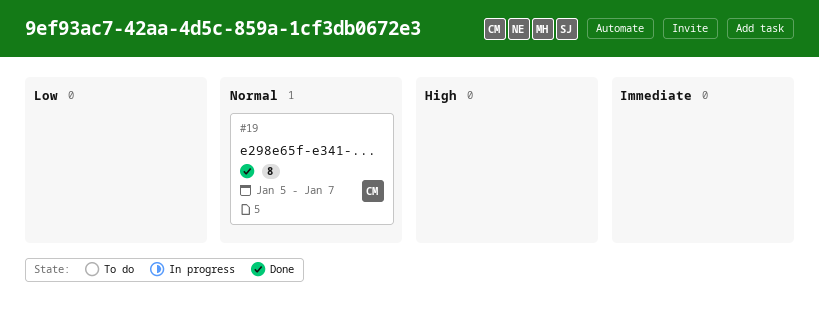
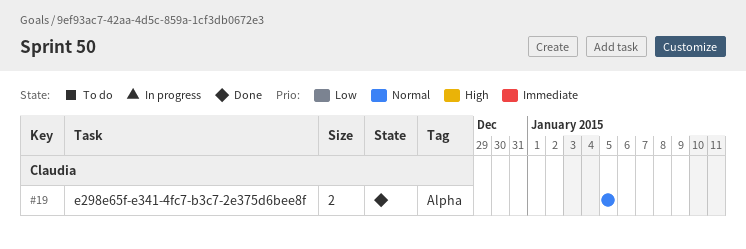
#19, estimate: 8 -> 2
#19, due: Jan 7 -> Jan 5

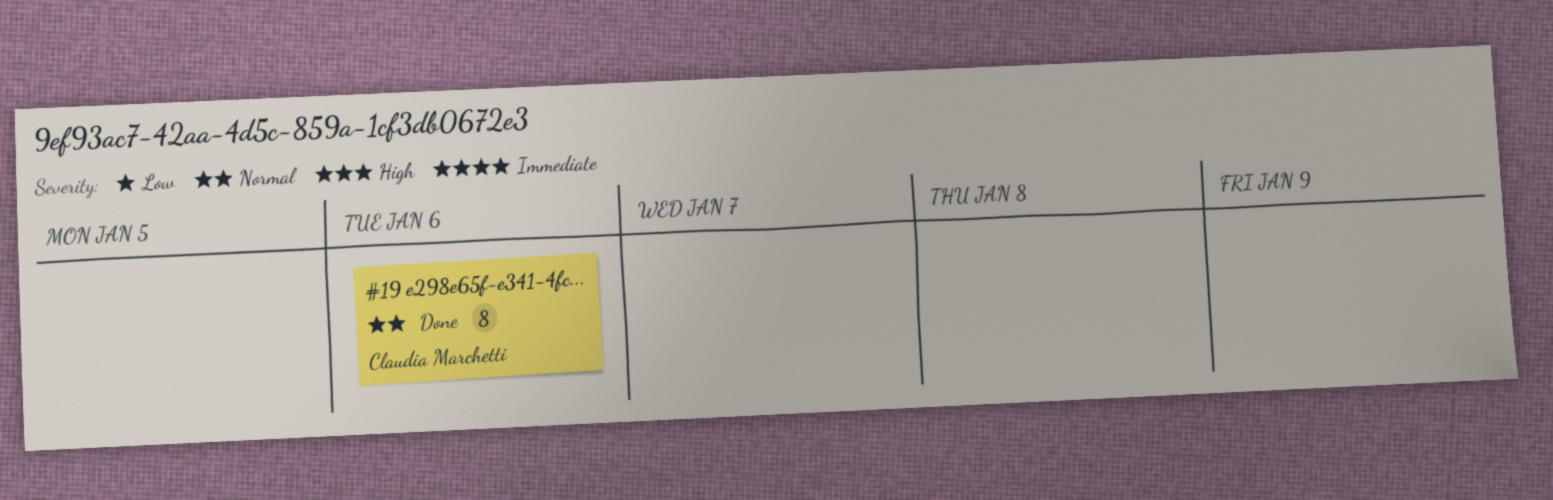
#19, estimate: 2 -> 8
#19, due: Jan 5 -> Jan 6

